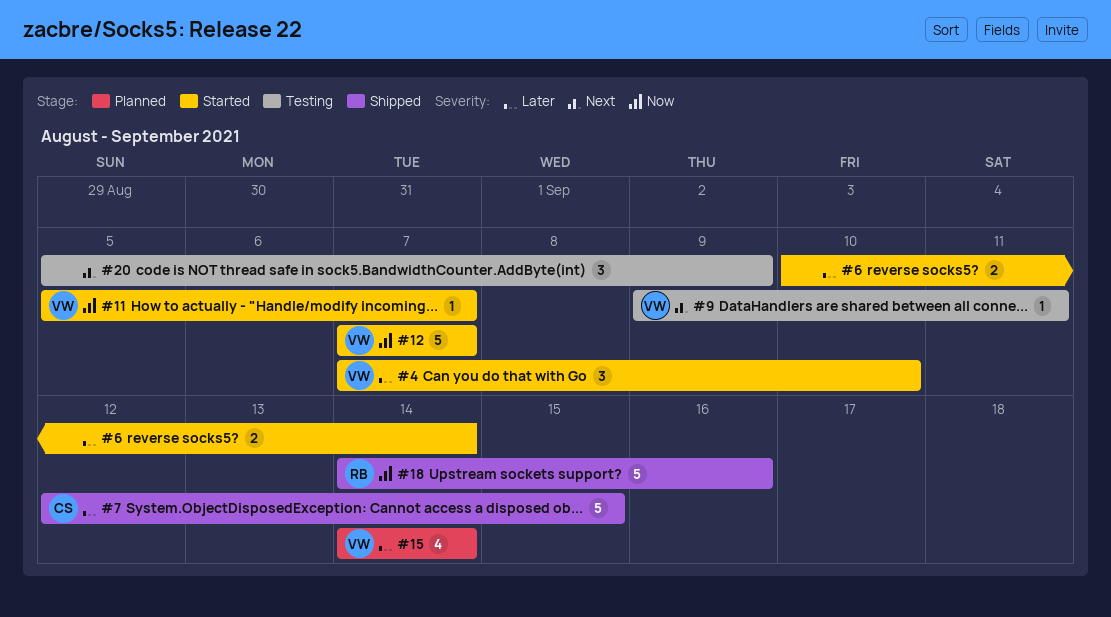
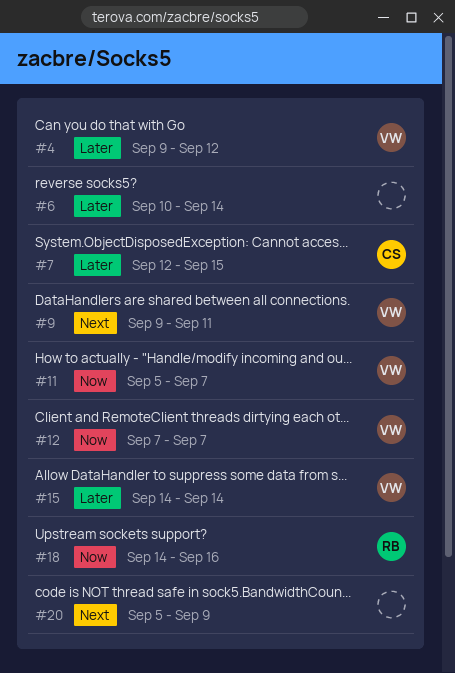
#4, start: Sep 7 -> Sep 9
#4, due: Sep 10 -> Sep 12

